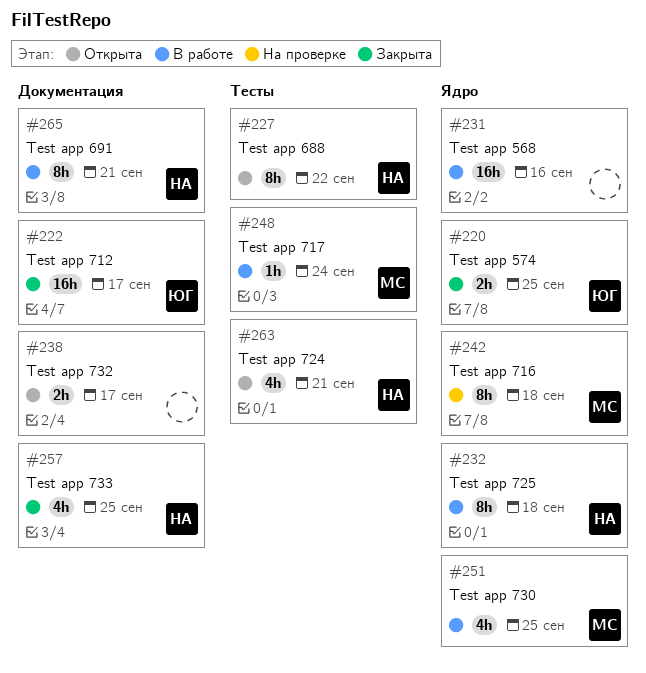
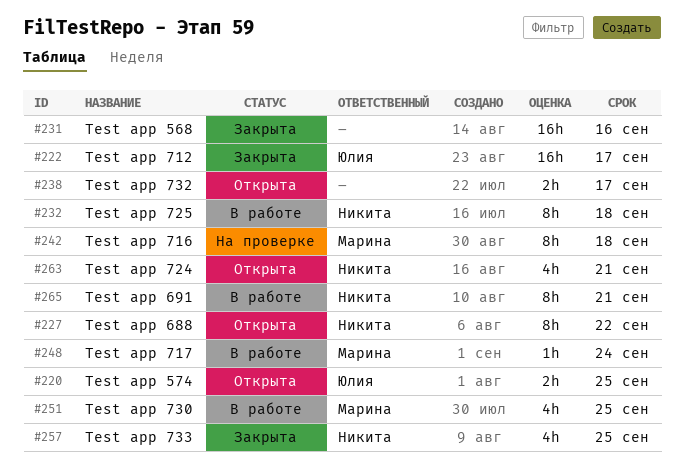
#220, status: Закрыта -> Открыта
#231, status: В работе -> Закрыта

